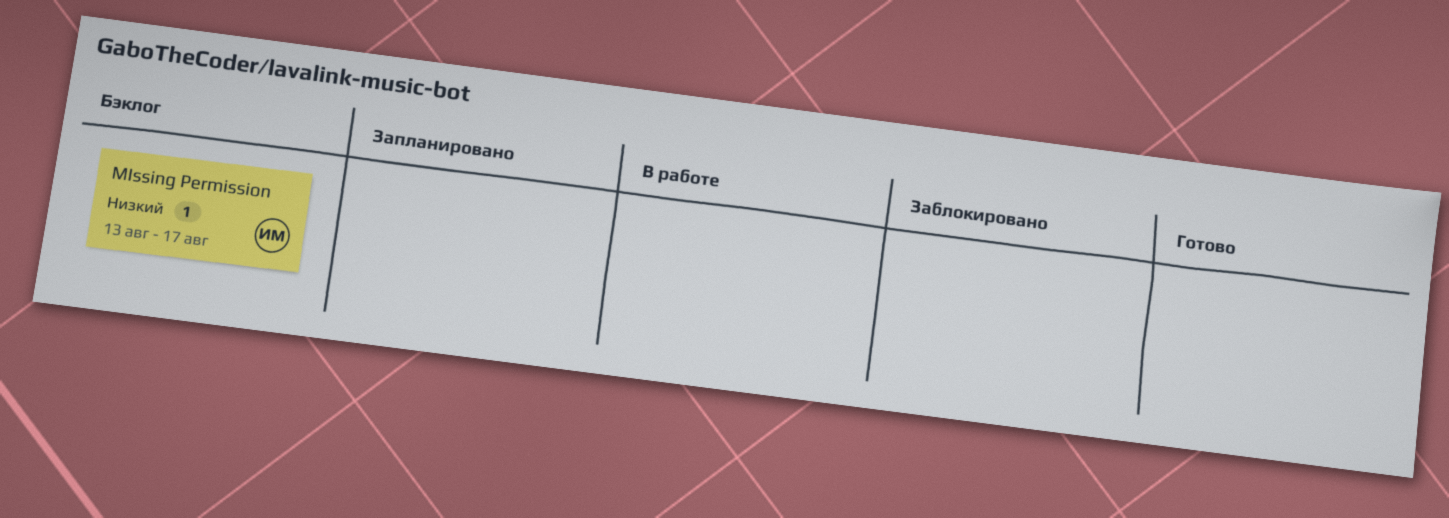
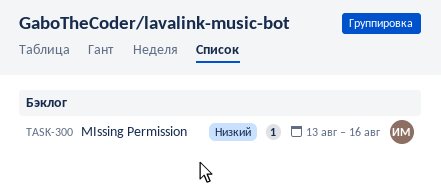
MIssing Permission, due: Aug 17 -> Aug 16

